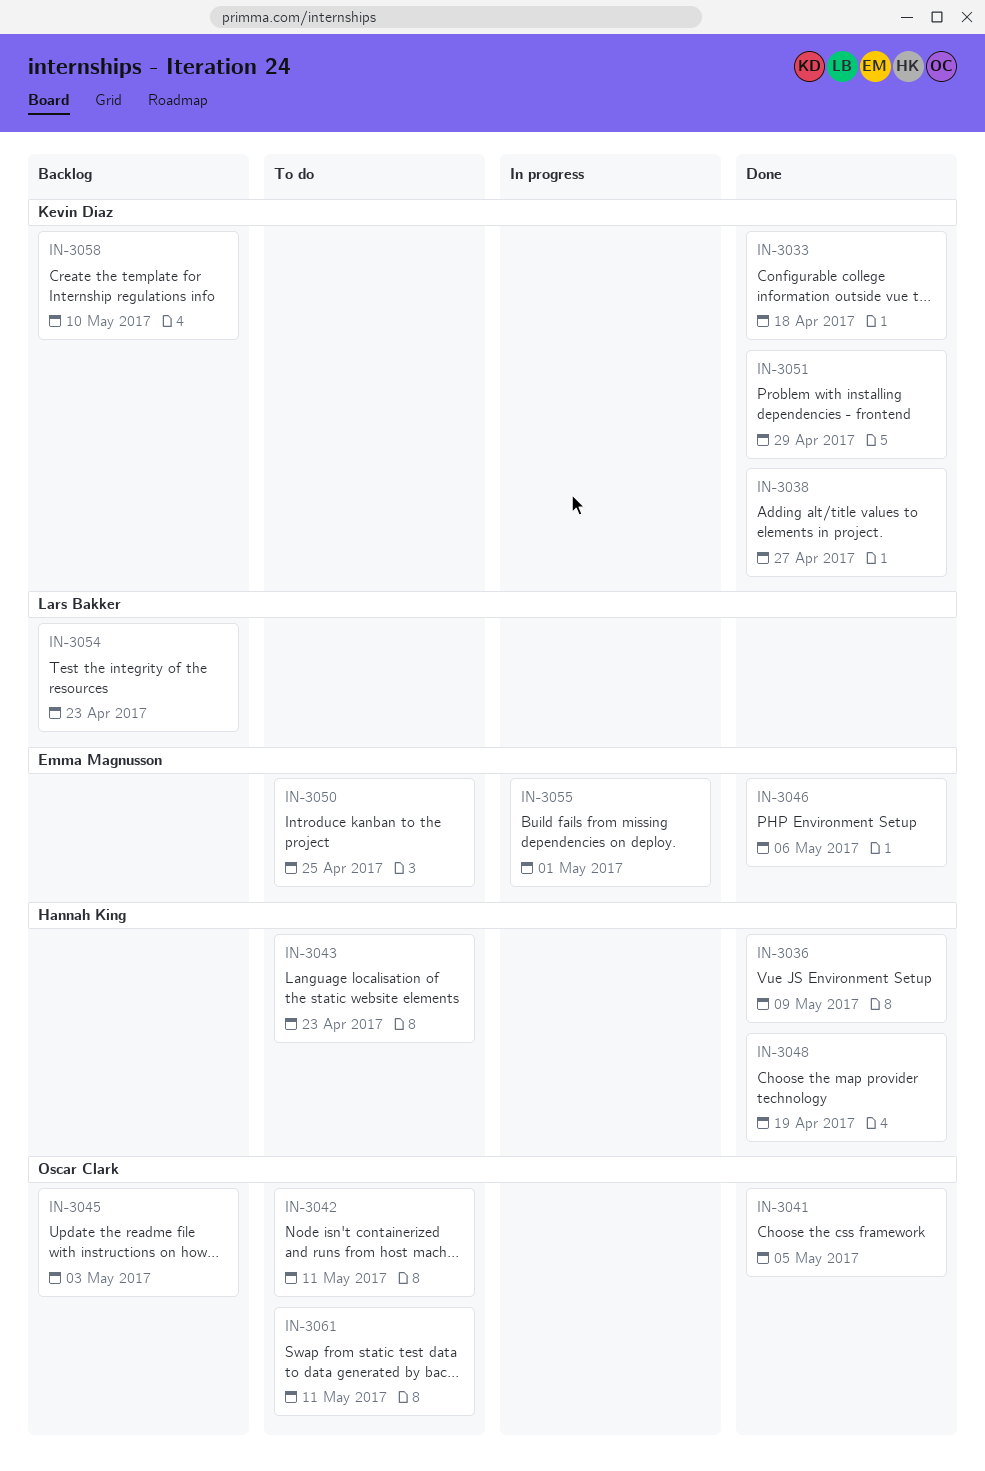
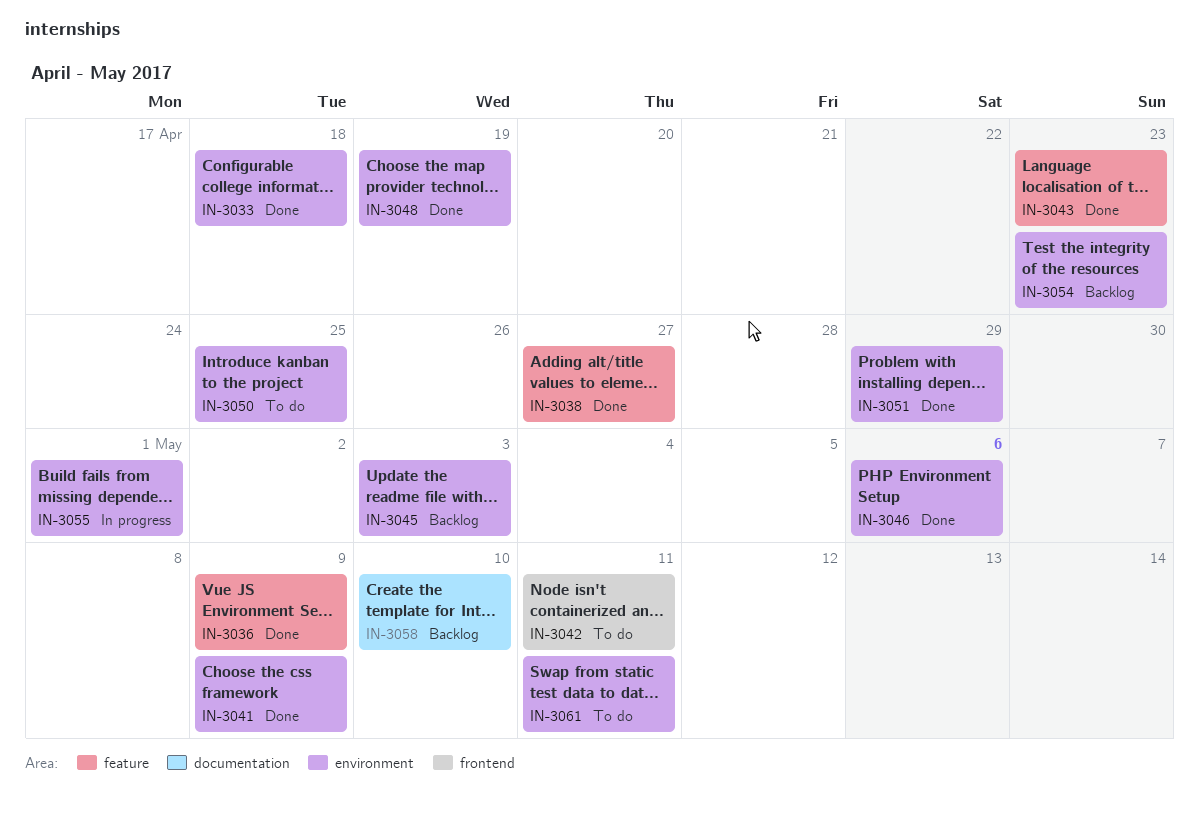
IN-3041, due: May 5 -> May 9
IN-3043, status: To do -> Done

